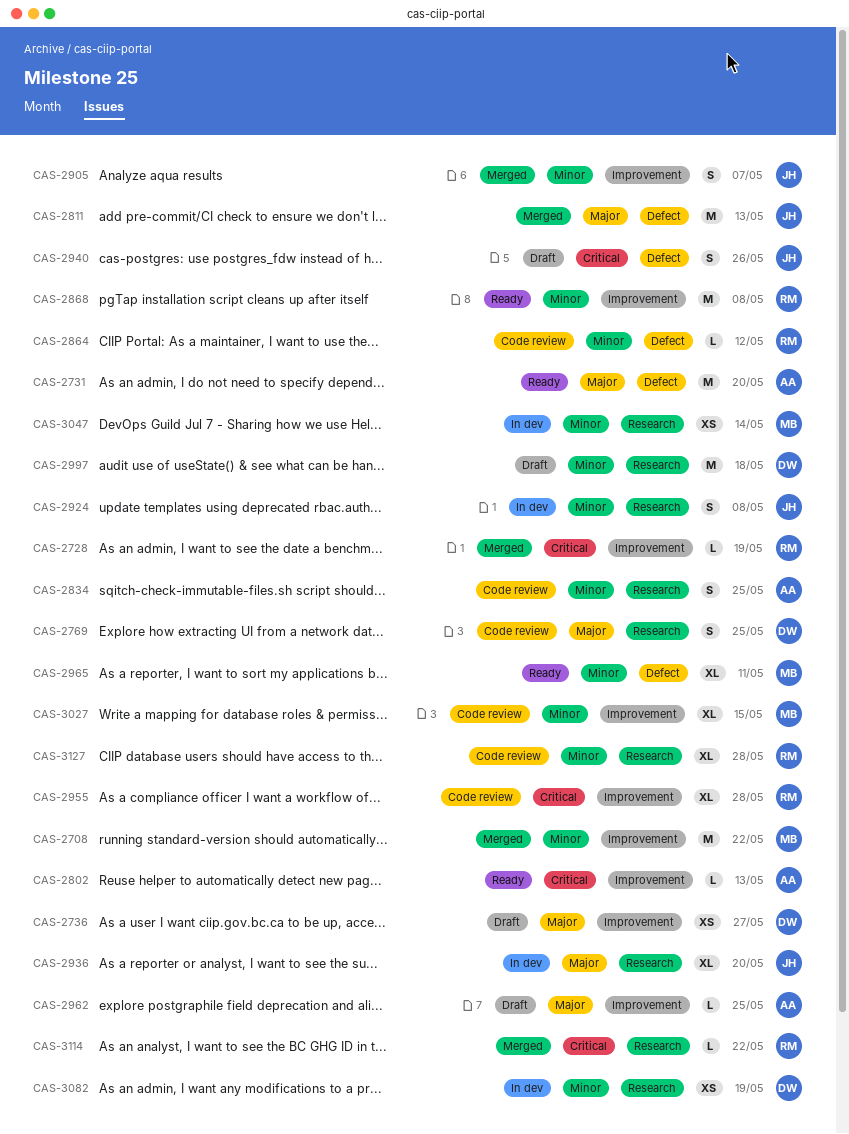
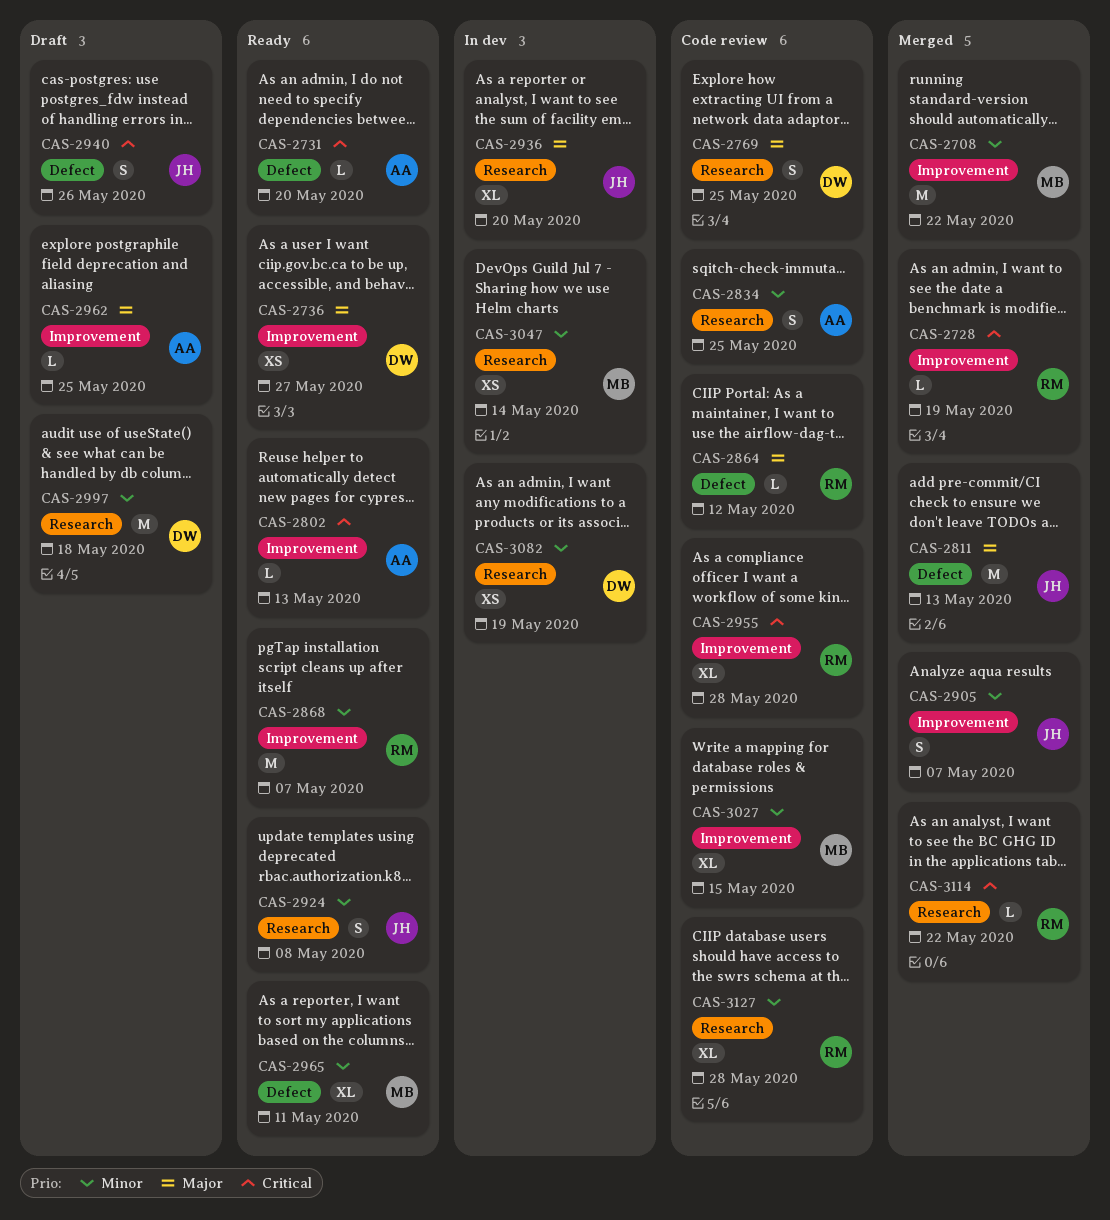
CAS-2731, priority: Major -> Critical
CAS-2731, estimate: M -> L
CAS-2736, status: Draft -> Ready
CAS-2864, priority: Minor -> Major
CAS-2868, due: May 8 -> May 7
CAS-2924, status: In dev -> Ready

